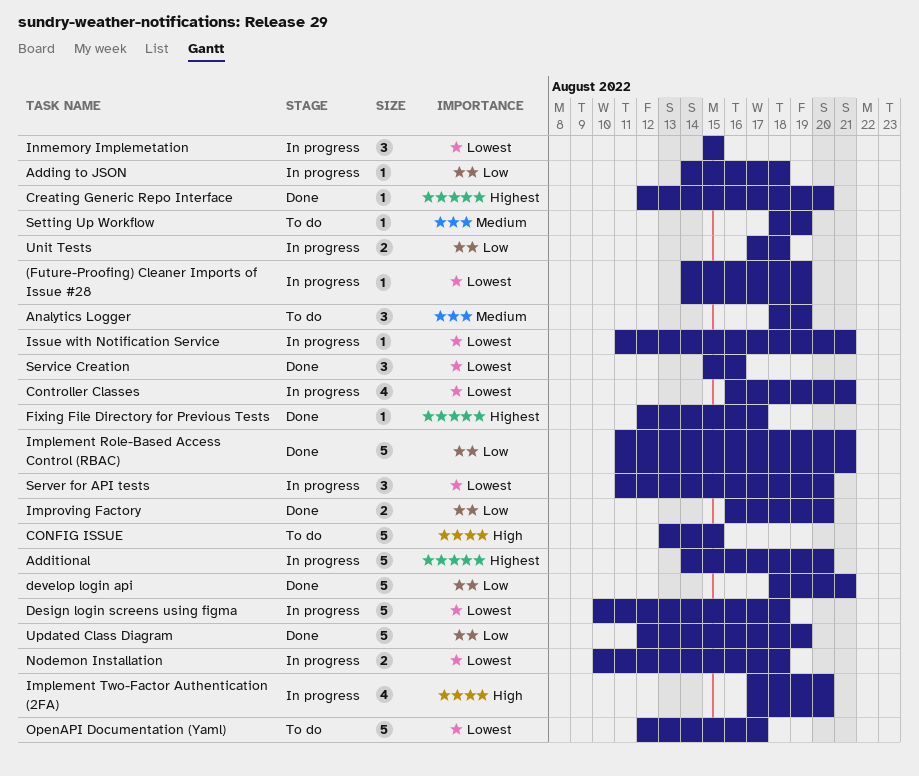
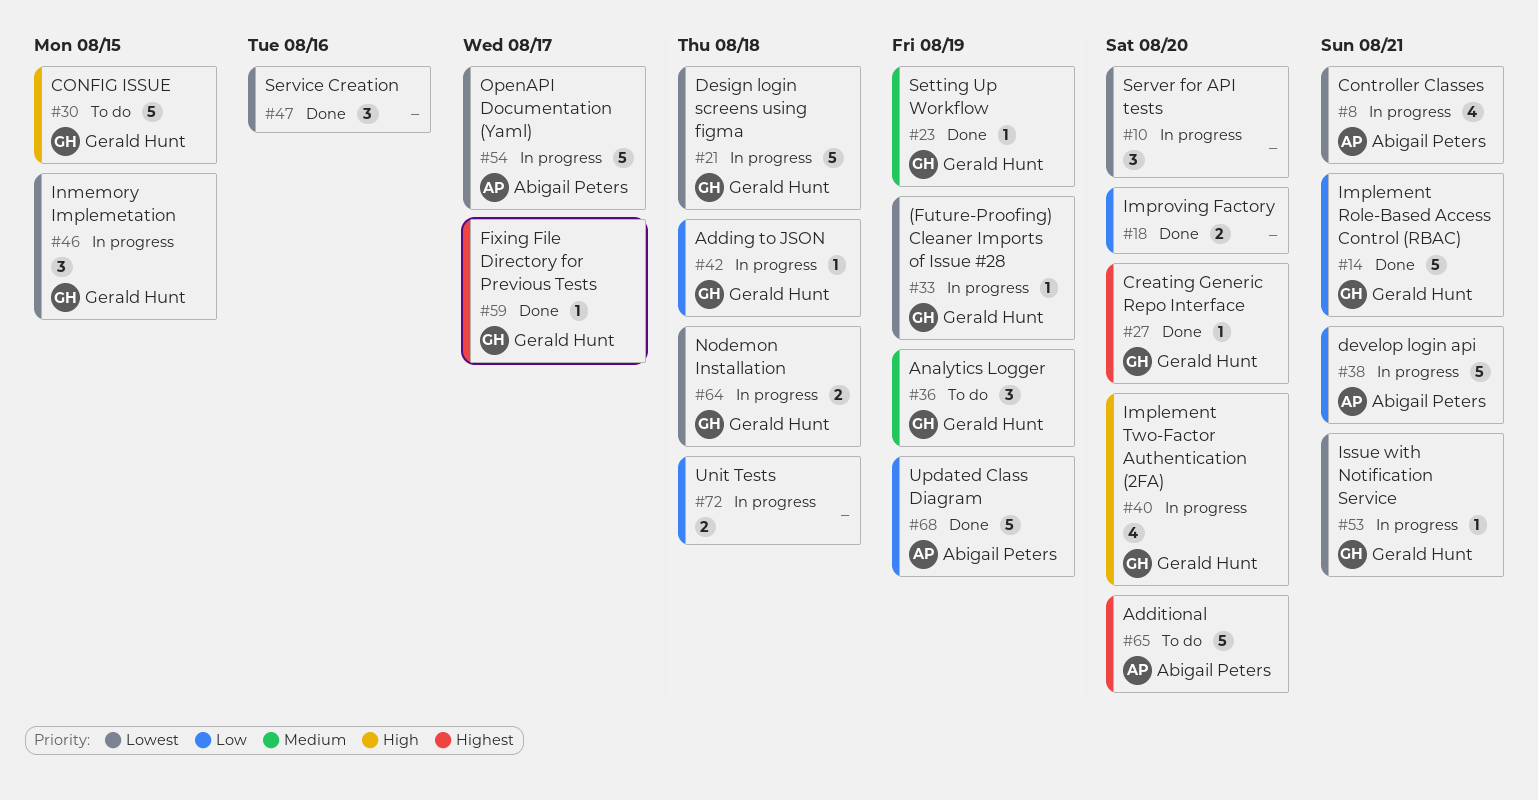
Additional, status: In progress -> To do
develop login api, status: Done -> In progress
OpenAPI Documentation (Yaml), status: To do -> In progress
Setting Up Workflow, status: To do -> Done

